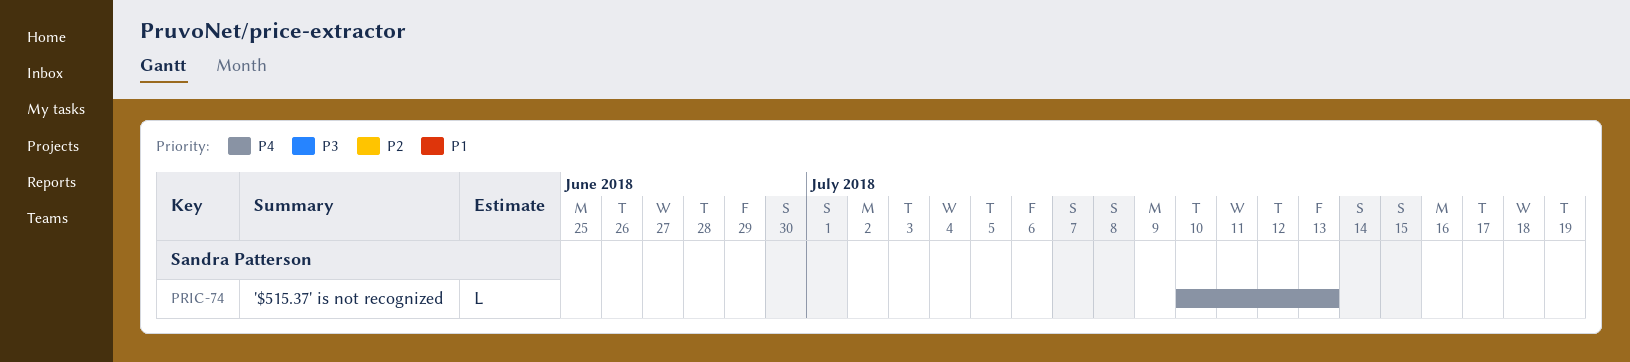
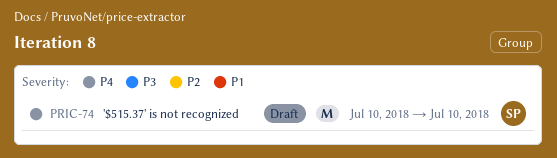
PRIC-74, estimate: L -> M
PRIC-74, due: Jul 13 -> Jul 10

